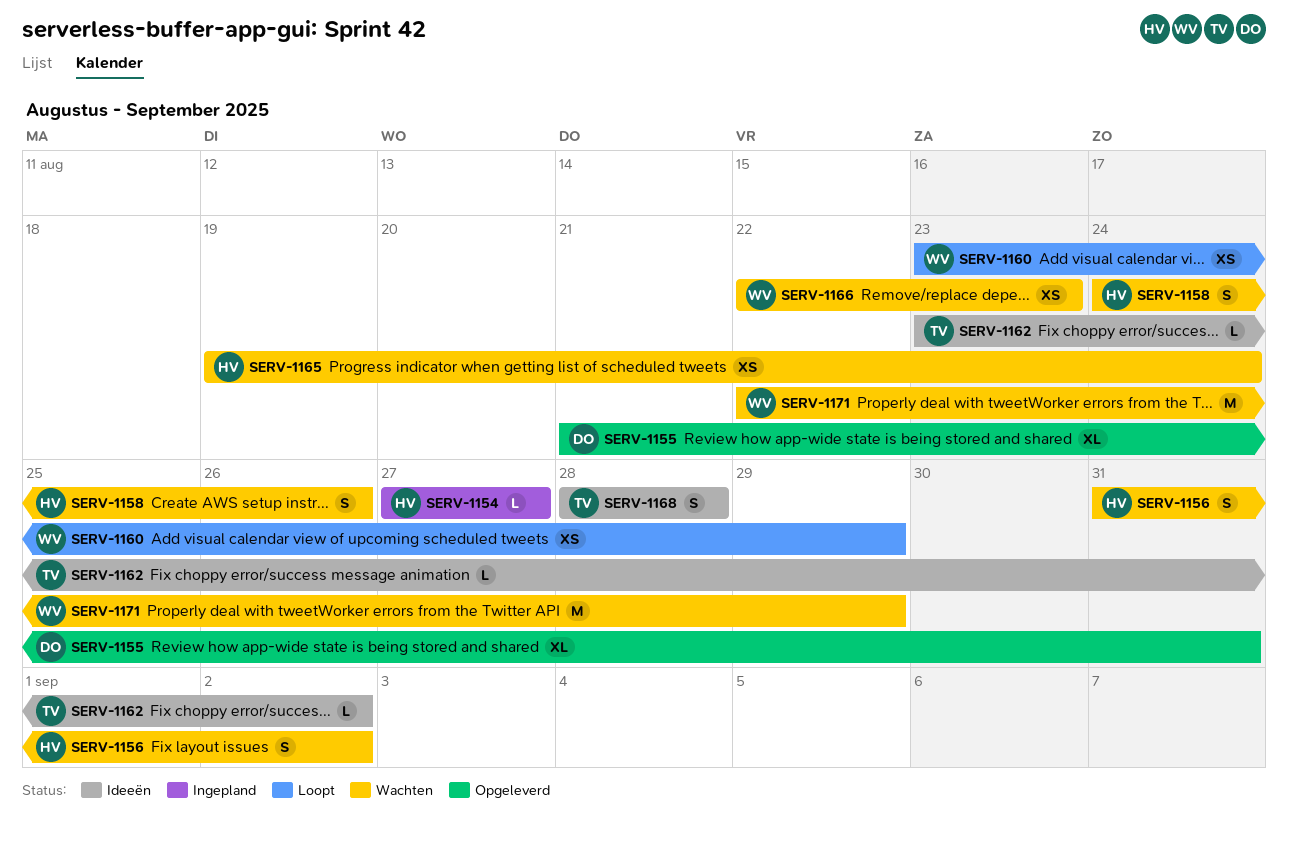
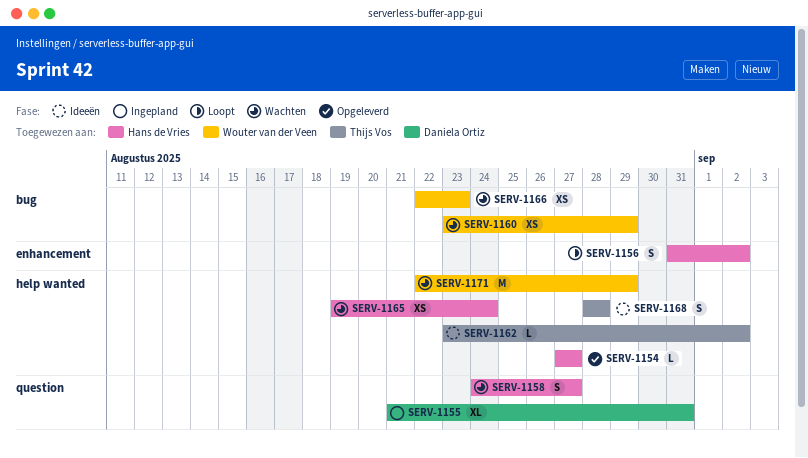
SERV-1154, status: Ingepland -> Opgeleverd
SERV-1155, status: Opgeleverd -> Ingepland
SERV-1156, status: Wachten -> Loopt
SERV-1158, due: Aug 26 -> Aug 27
SERV-1160, status: Loopt -> Wachten

